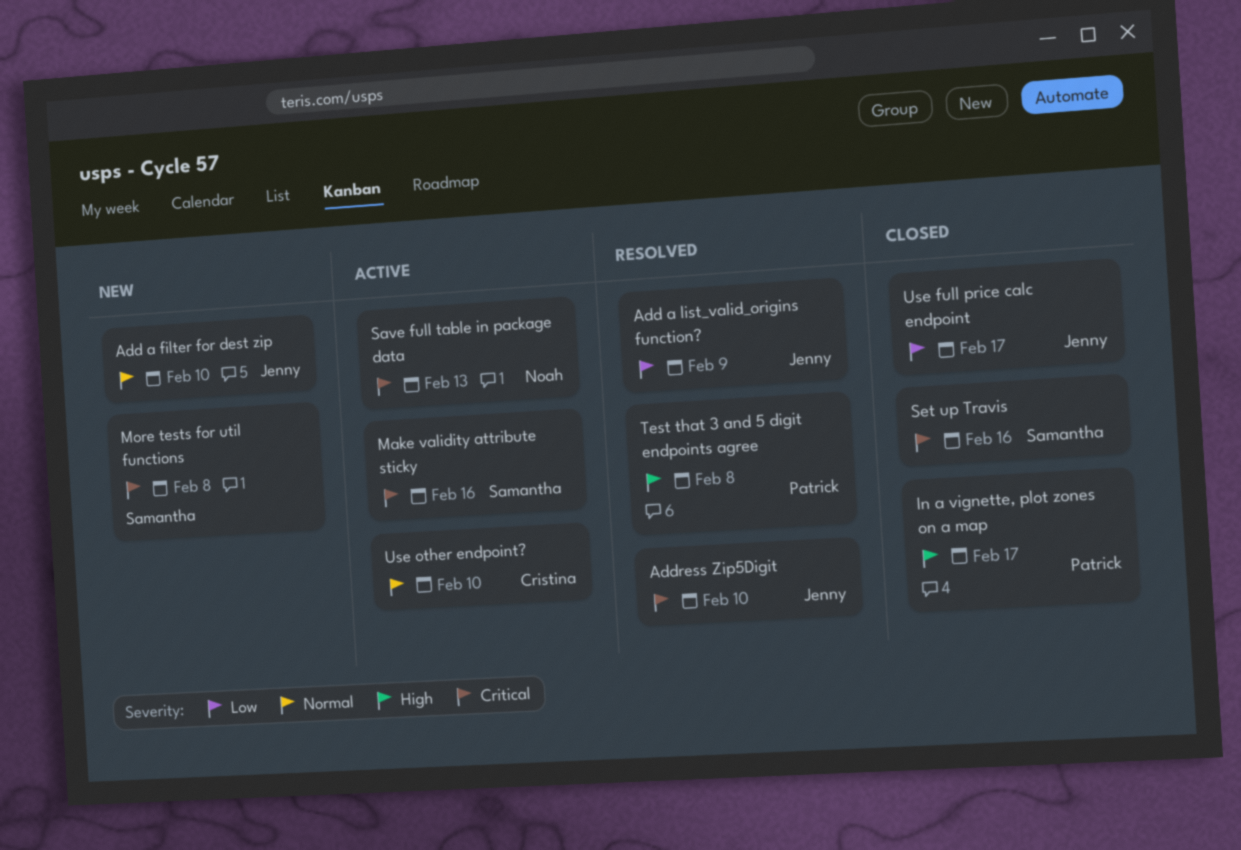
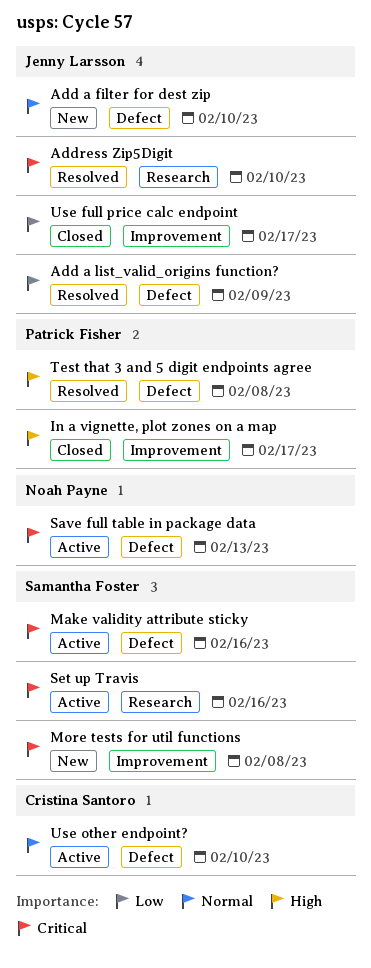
Set up Travis, status: Closed -> Active

